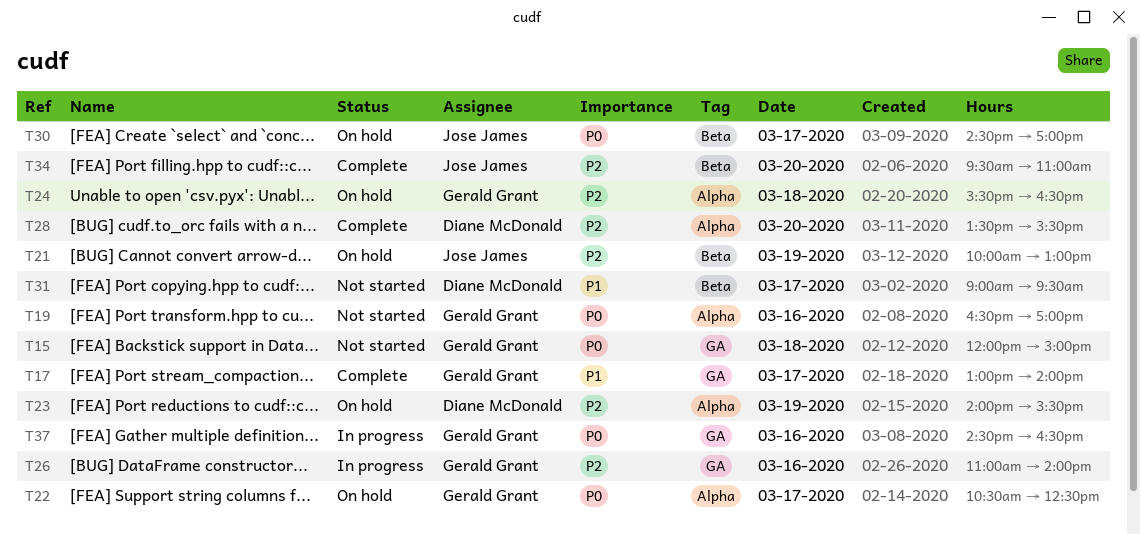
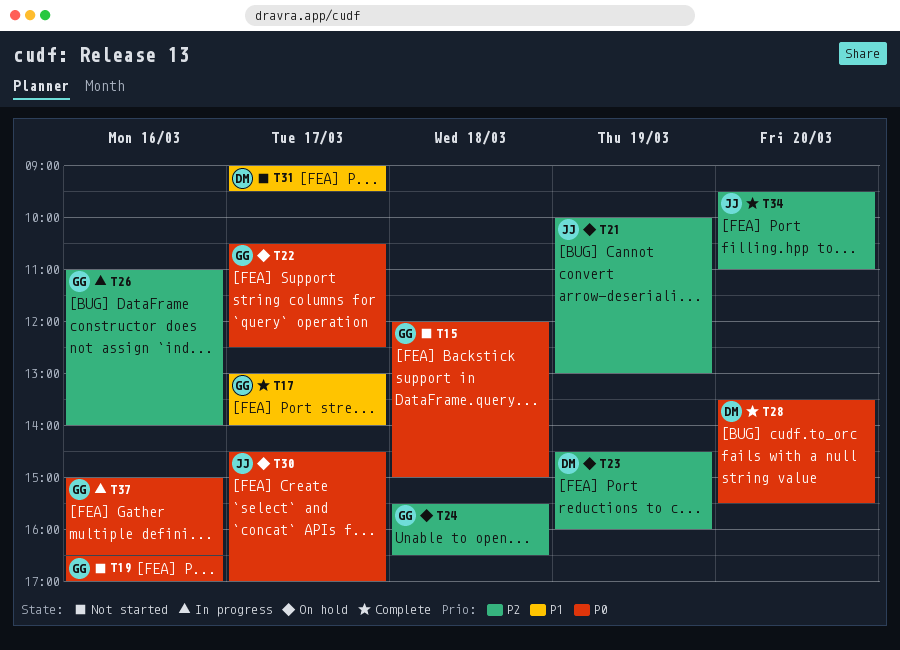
T23, begins: 14:00 -> 14:30
T23, ends: 15:30 -> 16:00
T28, priority: P2 -> P0
T37, begins: 14:30 -> 15:00

